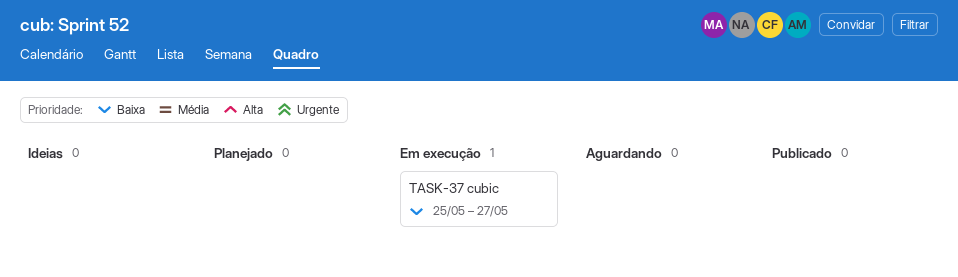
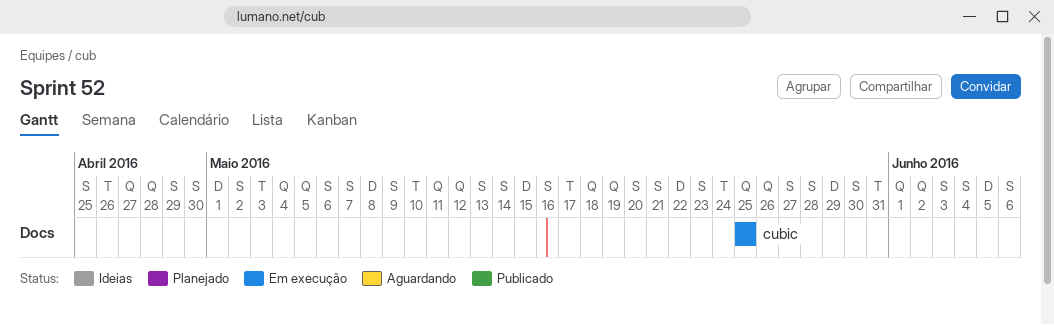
cubic, due: May 27 -> May 25

